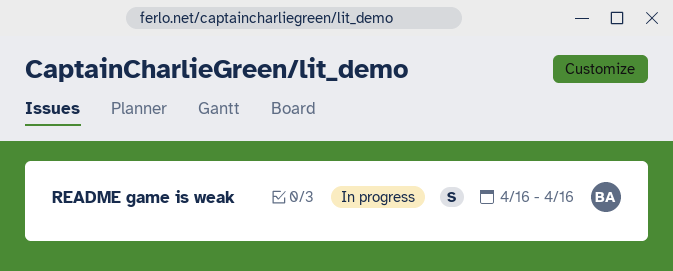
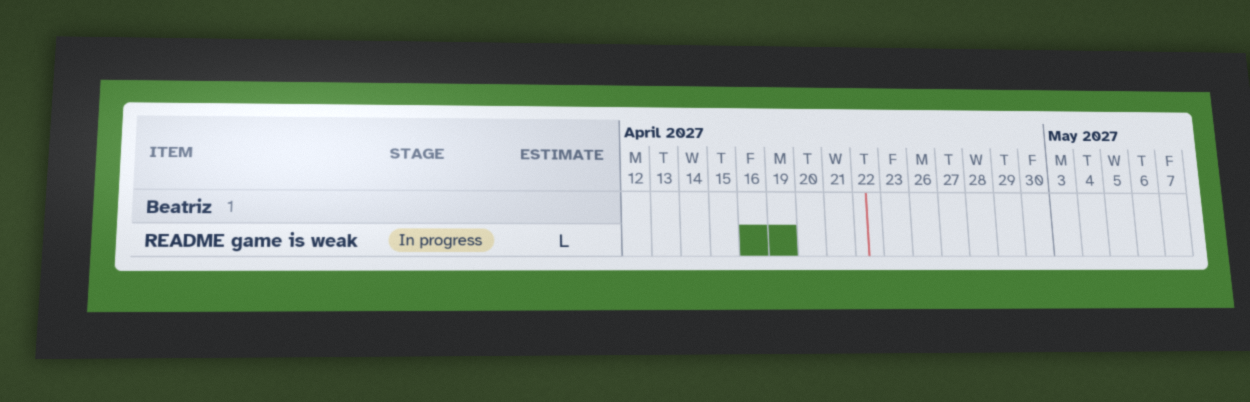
README game is weak, estimate: S -> L
README game is weak, due: Apr 16 -> Apr 19

